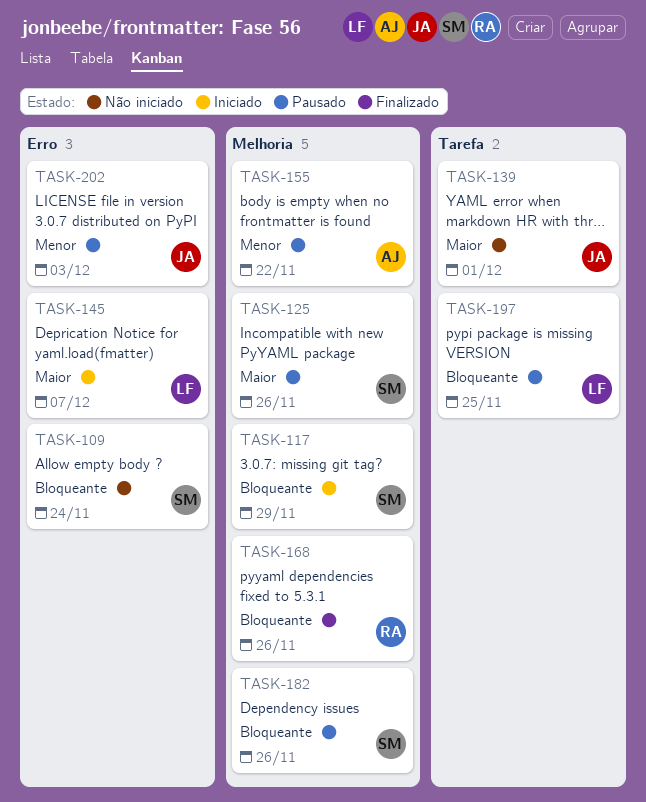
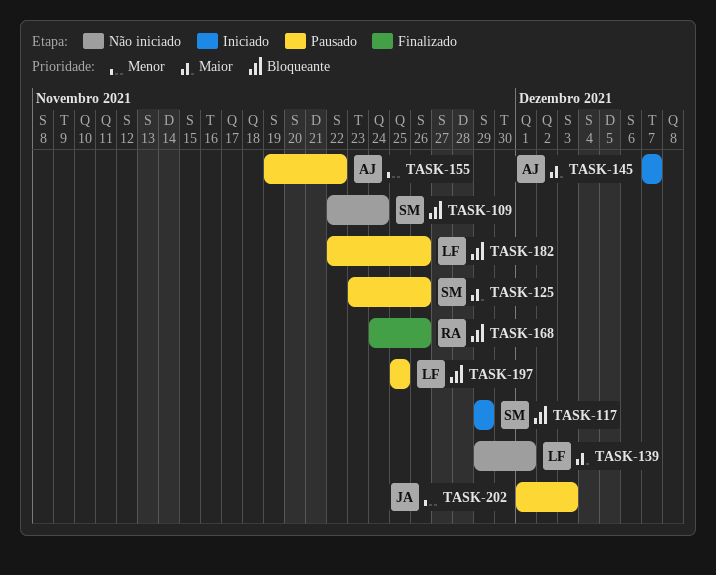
TASK-139, owner: JA -> LF
TASK-145, owner: LF -> AJ
TASK-182, owner: SM -> LF

